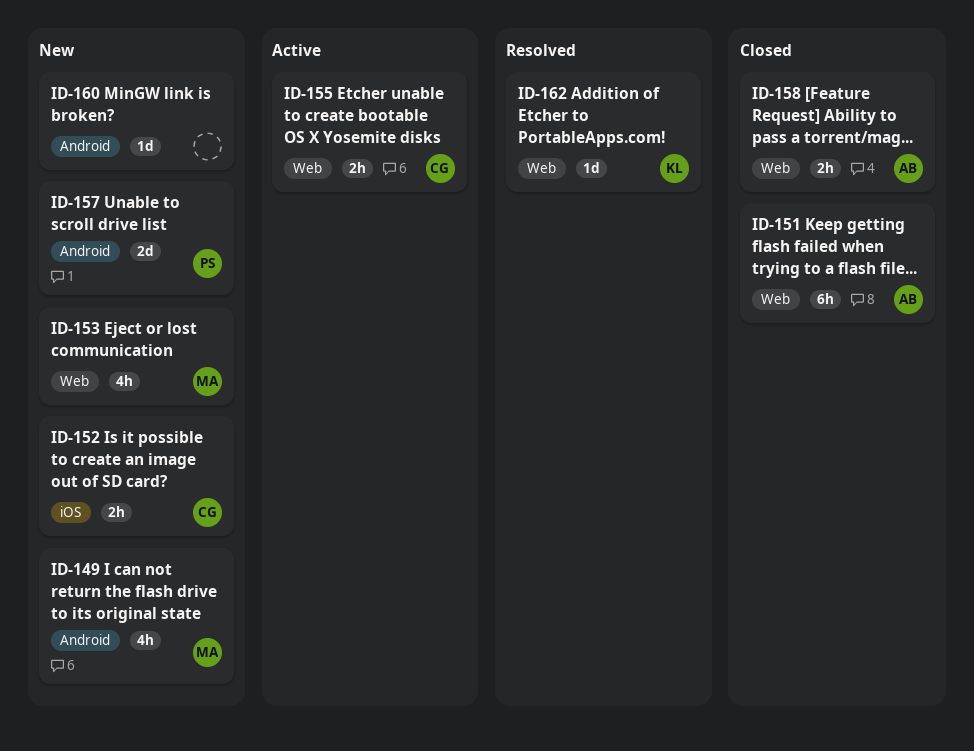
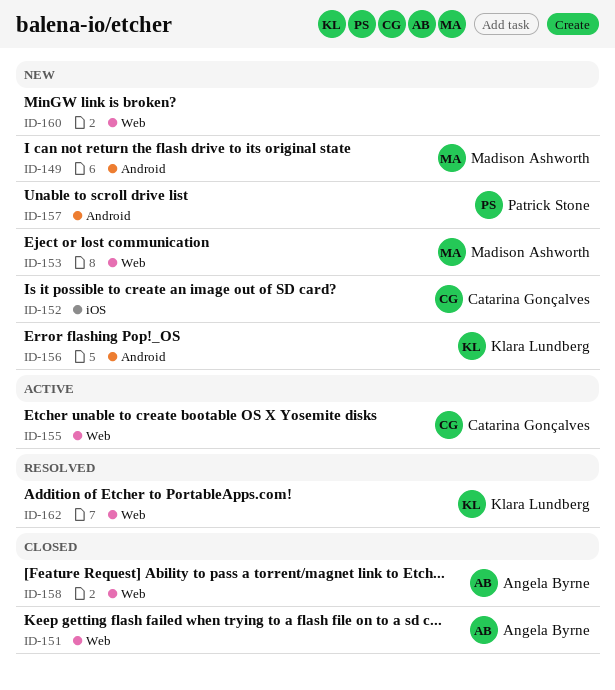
ID-156: none -> present
ID-160, label: Android -> Web

